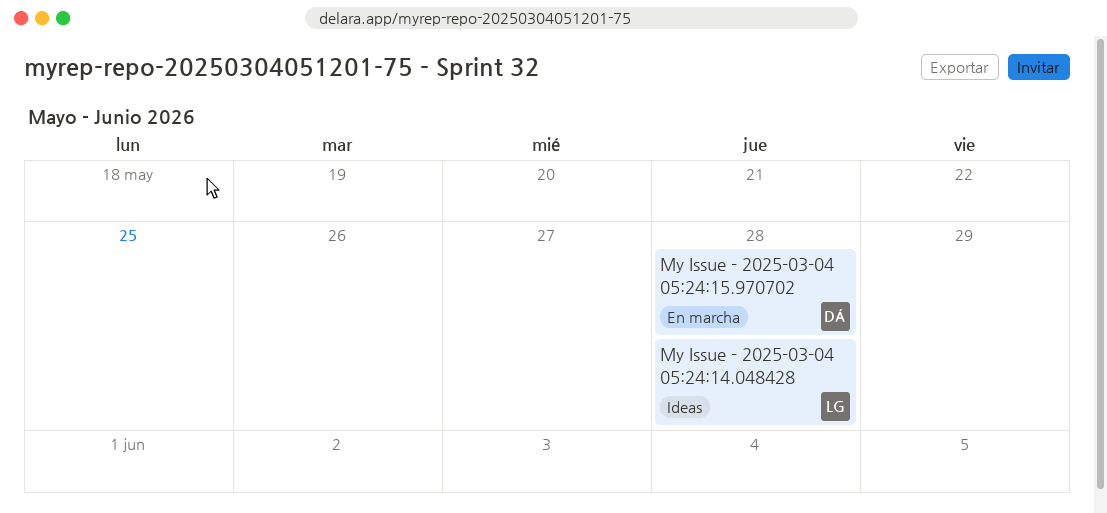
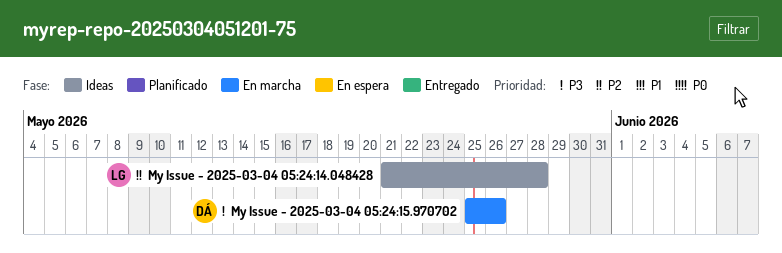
My Issue - 2025-03-04 05:24:15.970702, due: May 28 -> May 26

